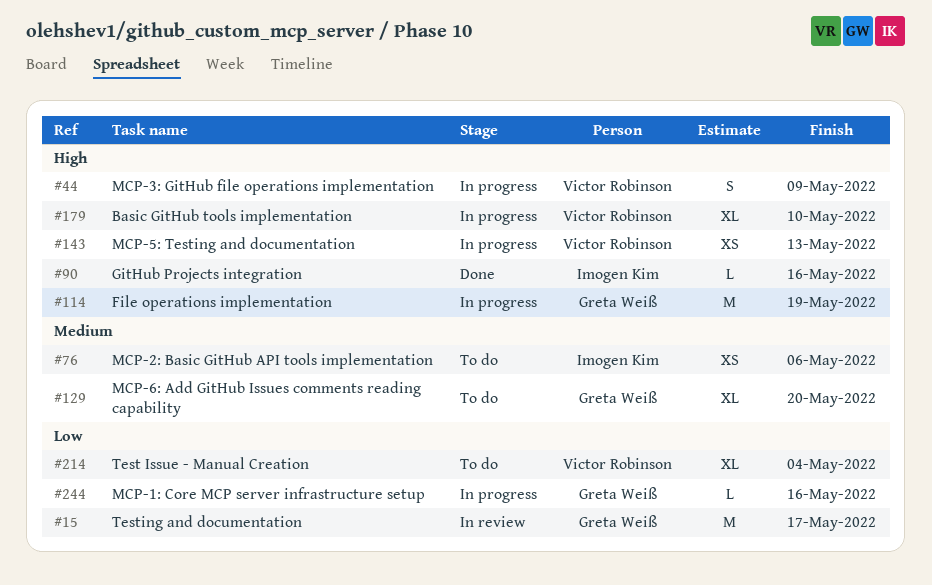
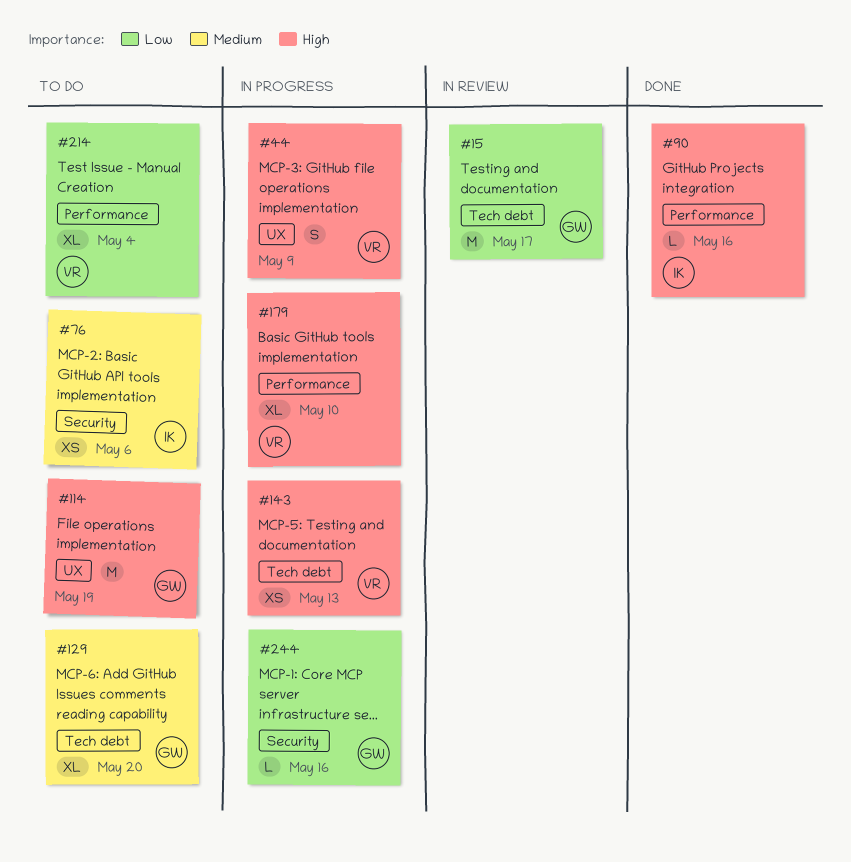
#114, status: In progress -> To do

